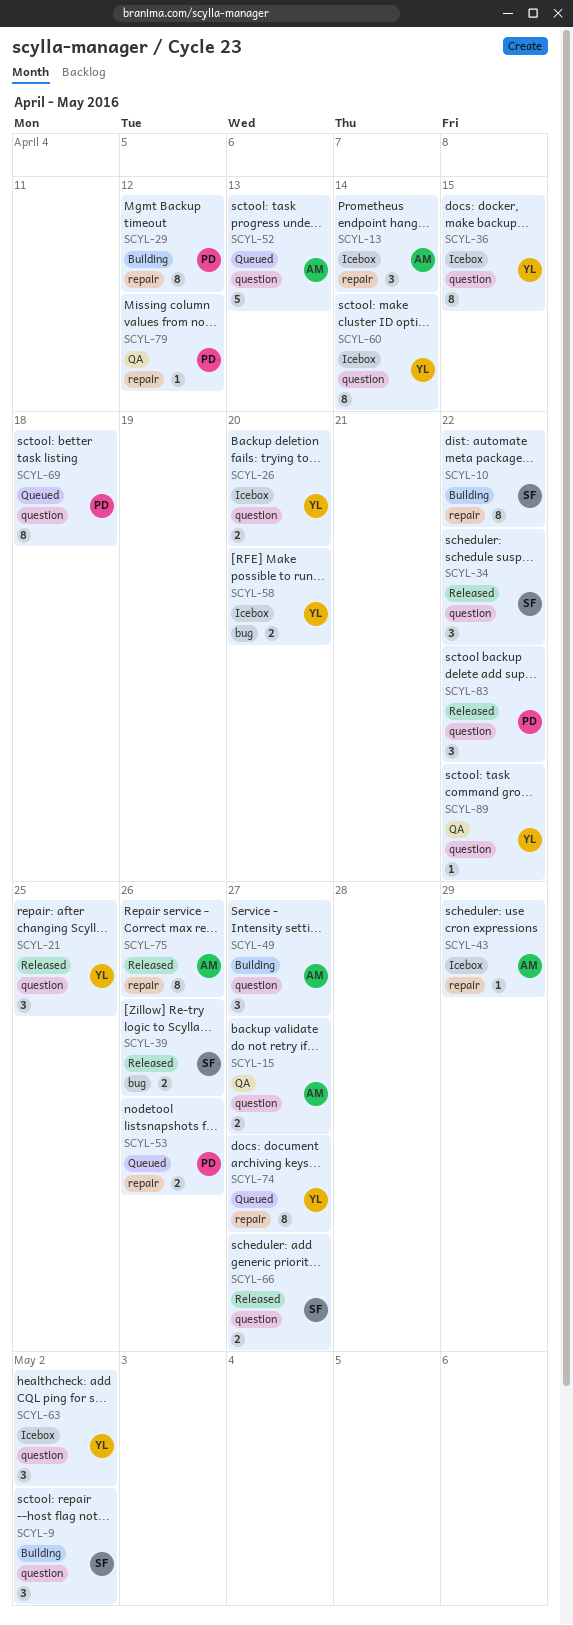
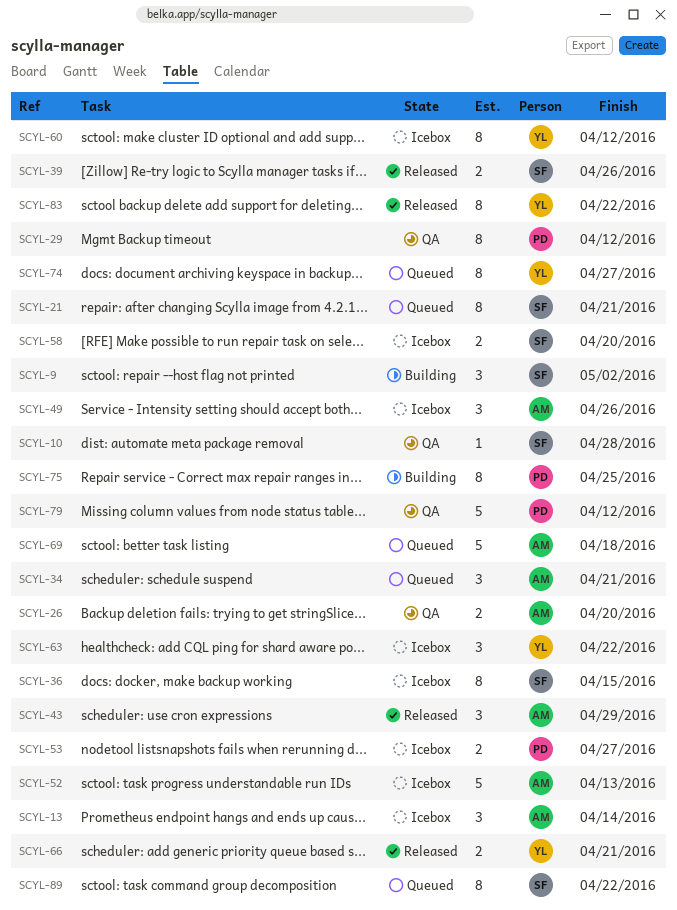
SCYL-10, status: Building -> QA
SCYL-10, estimate: 8 -> 1
SCYL-10, due: Apr 22 -> Apr 28
SCYL-15: present -> none
SCYL-21, status: Released -> Queued
SCYL-21, owner: YL -> SF
SCYL-21, estimate: 3 -> 8
SCYL-21, due: Apr 25 -> Apr 21
SCYL-26, status: Icebox -> QA
SCYL-26, owner: YL -> AM
SCYL-29, status: Building -> QA
SCYL-34, status: Released -> Queued
SCYL-34, owner: SF -> AM
SCYL-34, due: Apr 22 -> Apr 21
SCYL-36, owner: YL -> SF
SCYL-43, status: Icebox -> Released
SCYL-43, estimate: 1 -> 3
SCYL-49, status: Building -> Icebox
SCYL-49, due: Apr 27 -> Apr 26
SCYL-52, status: Queued -> Icebox
SCYL-53, status: Queued -> Icebox
SCYL-53, due: Apr 26 -> Apr 27
SCYL-58, owner: YL -> SF
SCYL-60, due: Apr 14 -> Apr 12
SCYL-63, due: May 2 -> Apr 22
SCYL-66, owner: SF -> YL
SCYL-66, due: Apr 27 -> Apr 21
SCYL-69, owner: PD -> AM
SCYL-69, estimate: 8 -> 5
SCYL-75, status: Released -> Building
SCYL-75, owner: AM -> PD
SCYL-75, due: Apr 26 -> Apr 25
SCYL-79, estimate: 1 -> 5
SCYL-83, owner: PD -> YL
SCYL-83, estimate: 3 -> 8
SCYL-89, status: QA -> Queued
SCYL-89, owner: YL -> SF
SCYL-89, estimate: 1 -> 8

